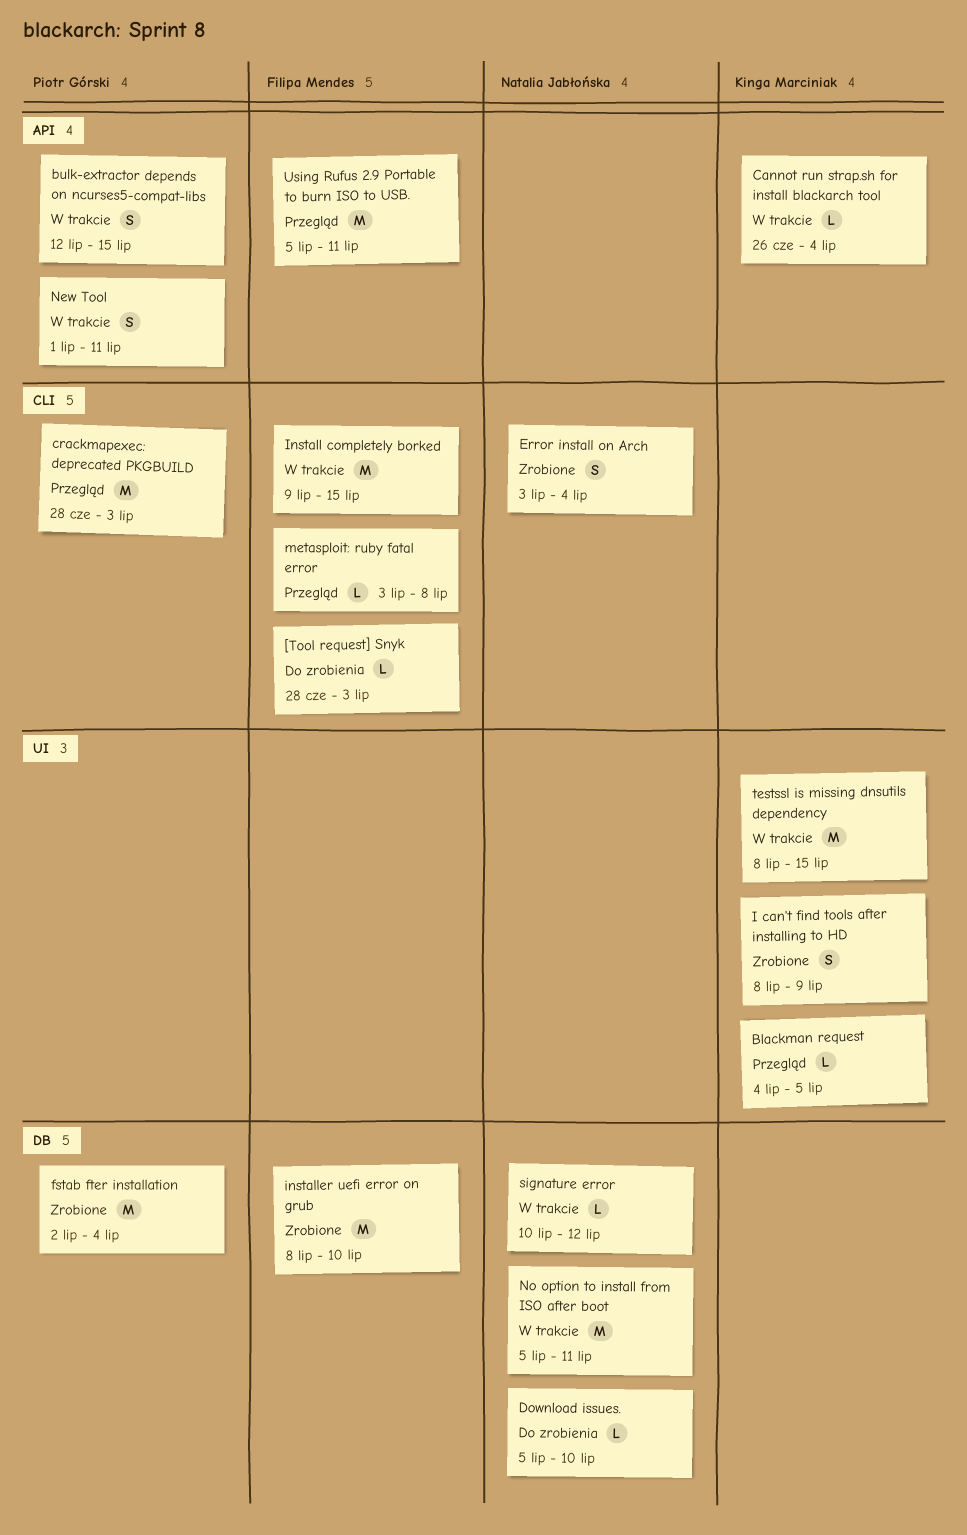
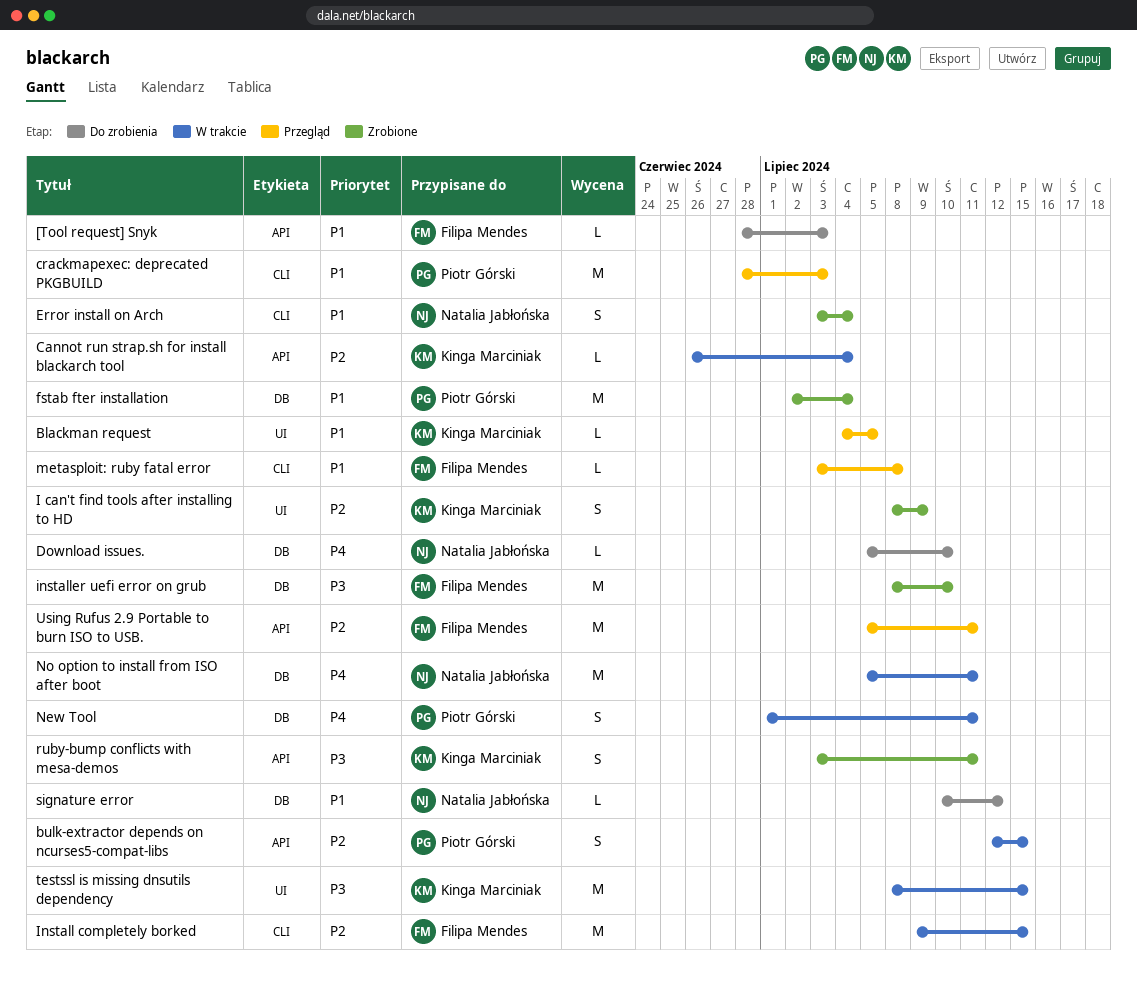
[Tool request] Snyk, label: CLI -> API
New Tool, label: API -> DB
ruby-bump conflicts with mesa-demos: none -> present
signature error, status: W trakcie -> Do zrobienia

